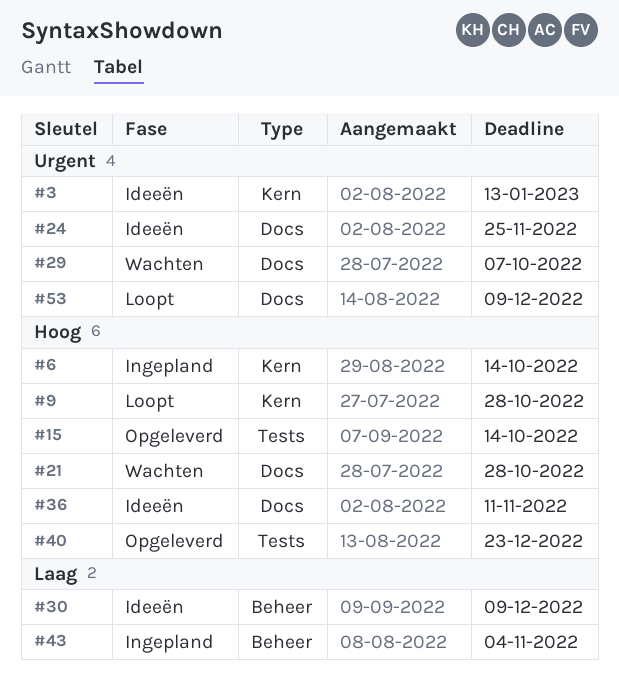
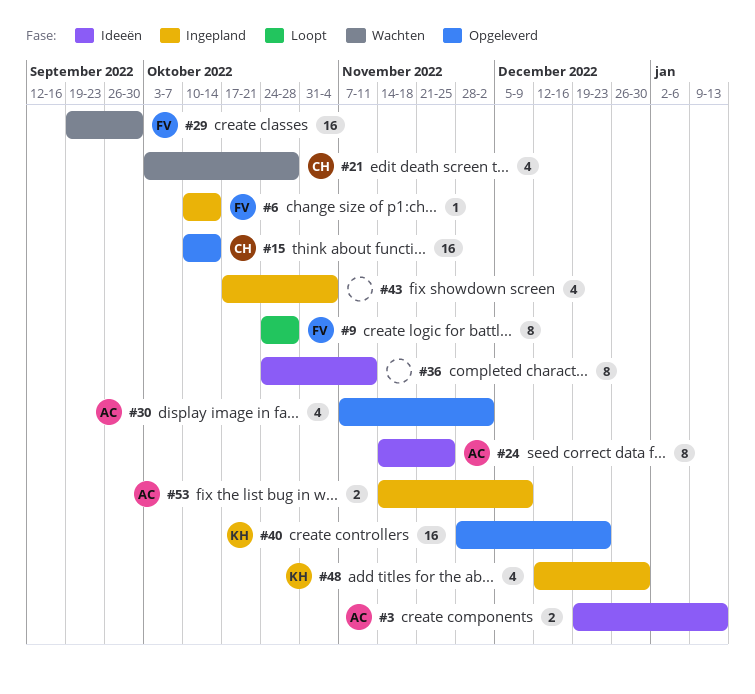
#29, due: Oct 7 -> Sep 30
#30, status: Ideeën -> Opgeleverd
#30, due: Dec 9 -> Dec 2
#48: none -> present
#53, status: Loopt -> Ingepland

